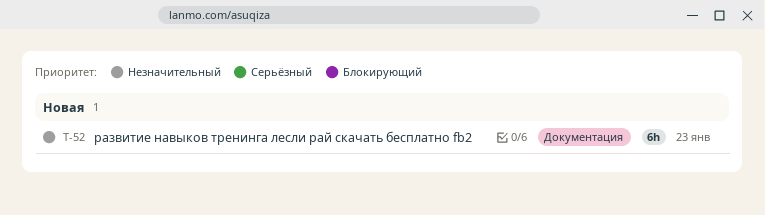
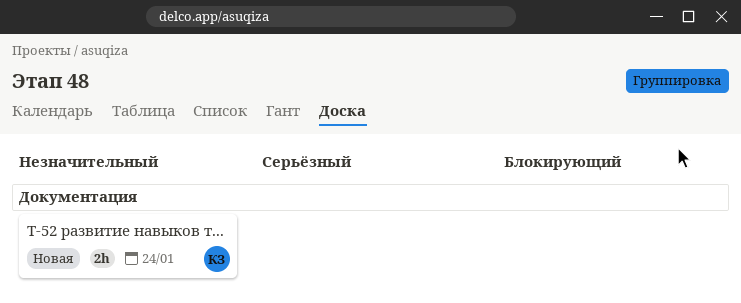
T-52, estimate: 6h -> 2h
T-52, due: Jan 23 -> Jan 24

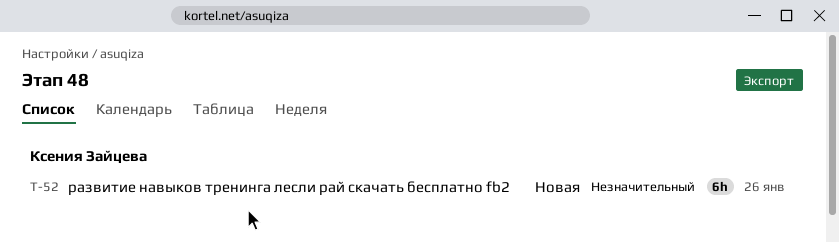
T-52, estimate: 2h -> 6h
T-52, due: Jan 24 -> Jan 26

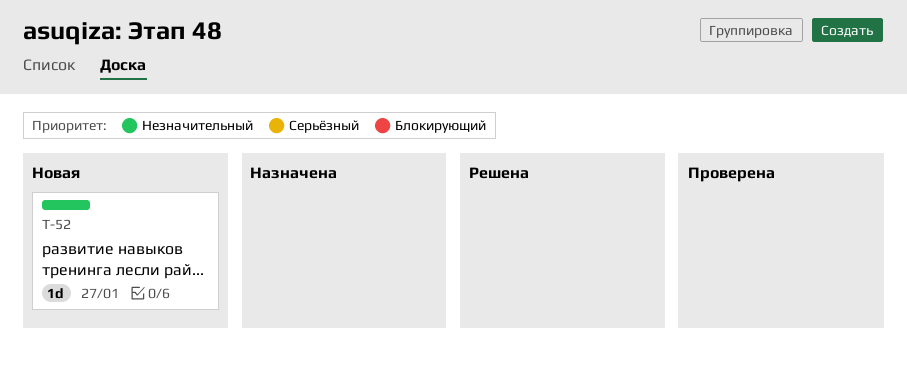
T-52, estimate: 6h -> 1d
T-52, due: Jan 26 -> Jan 27

